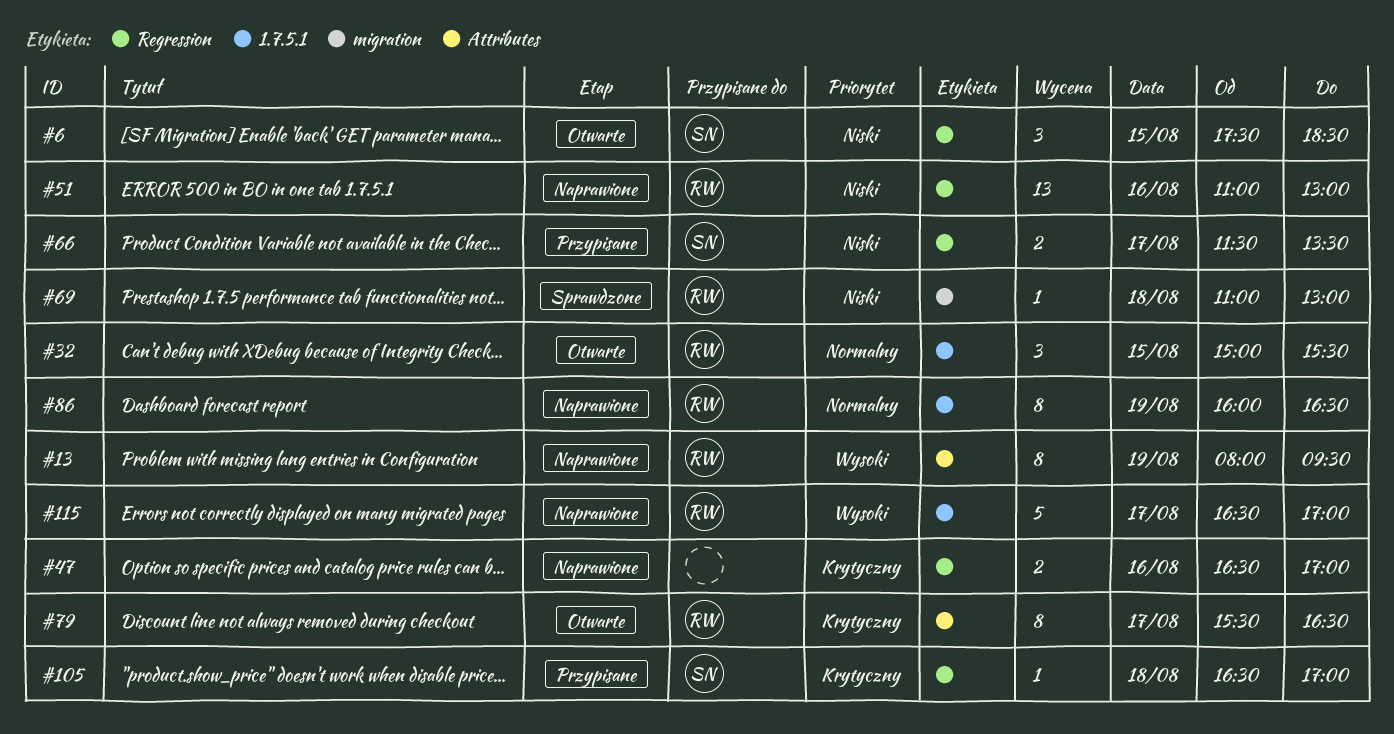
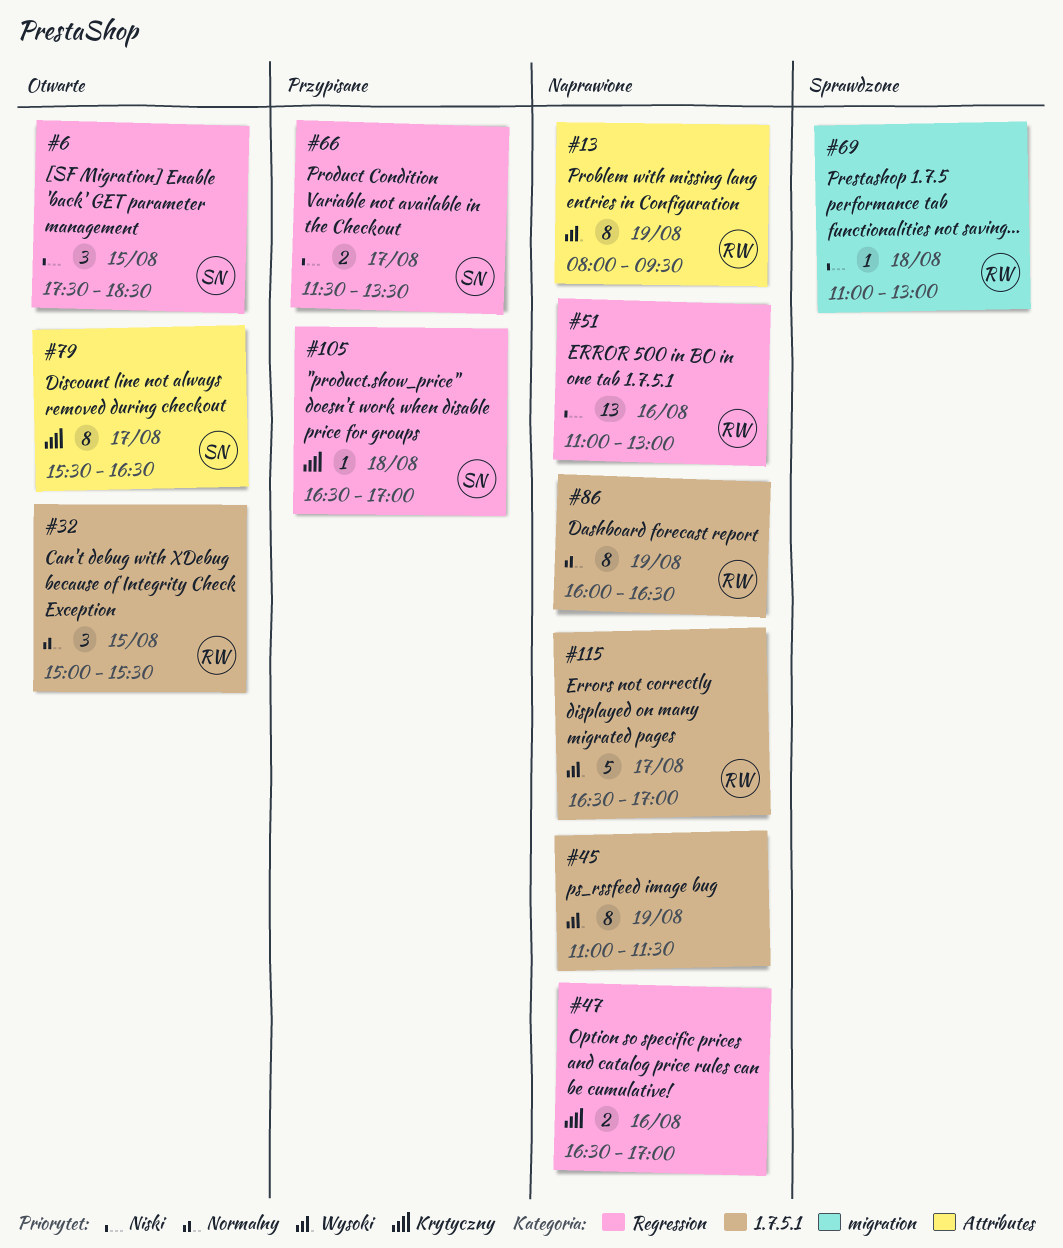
#45: none -> present
#79, owner: RW -> SN

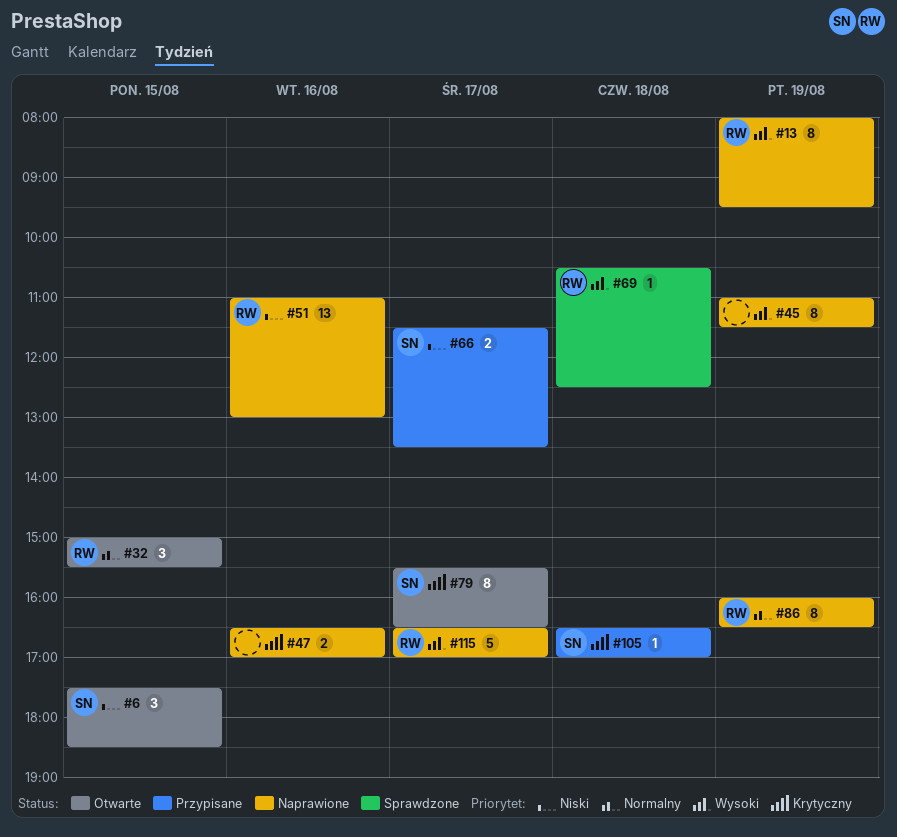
#69, priority: Niski -> Wysoki
#69, begins: 11:00 -> 10:30
#69, ends: 13:00 -> 12:30

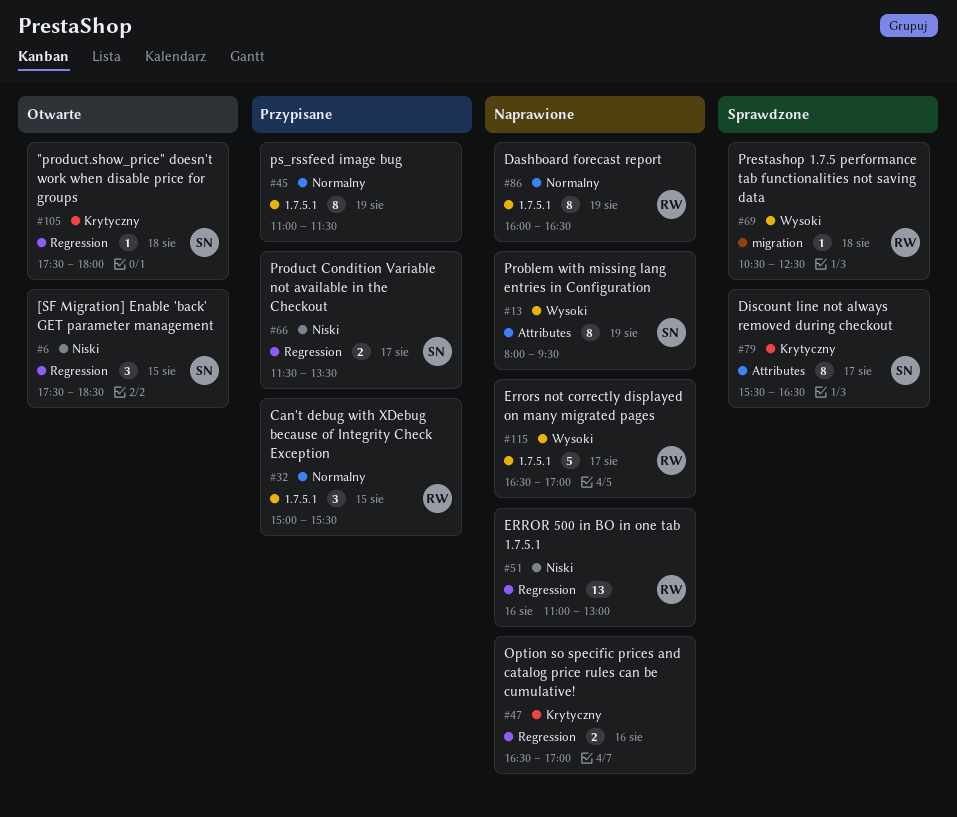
#13, owner: RW -> SN
#32, status: Otwarte -> Przypisane
#45, status: Naprawione -> Przypisane
#45, priority: Wysoki -> Normalny
#79, status: Otwarte -> Sprawdzone
#105, status: Przypisane -> Otwarte
#105, begins: 16:30 -> 17:30
#105, ends: 17:00 -> 18:00

